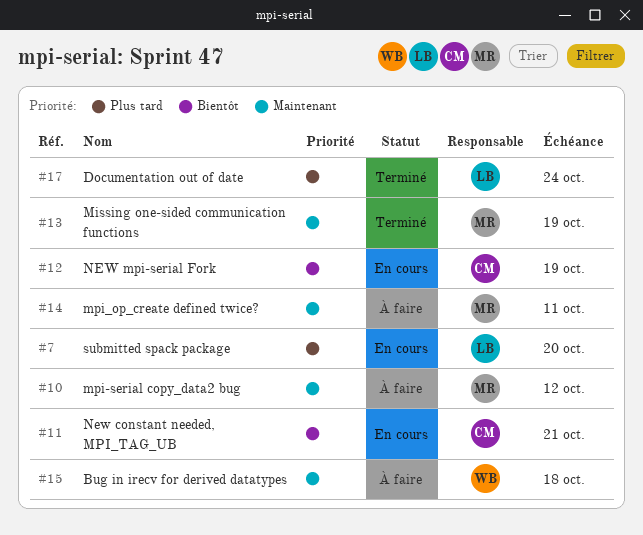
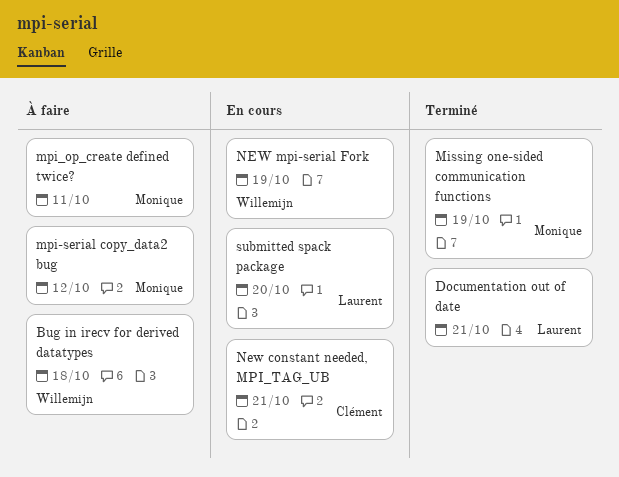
Documentation out of date, due: Oct 24 -> Oct 21
NEW mpi-serial Fork, owner: Clément -> Willemijn

